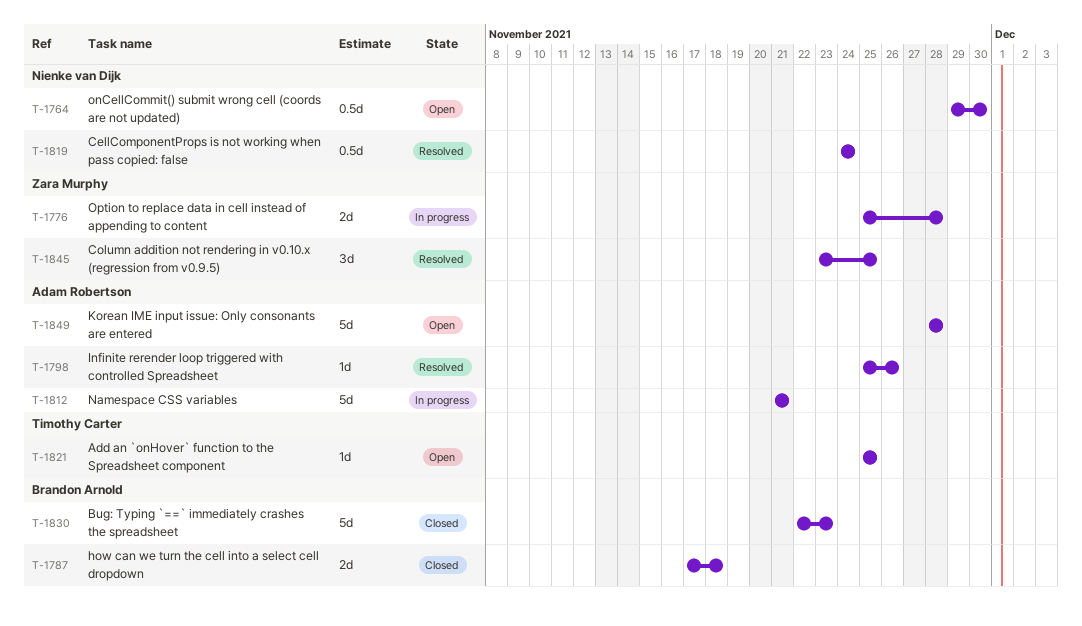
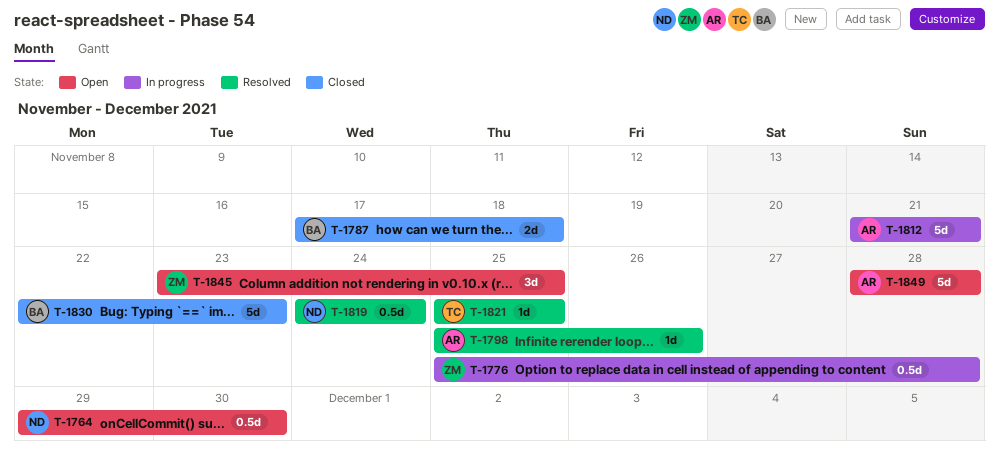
T-1776, estimate: 2d -> 0.5d
T-1821, status: Open -> Resolved
T-1845, status: Resolved -> Open

